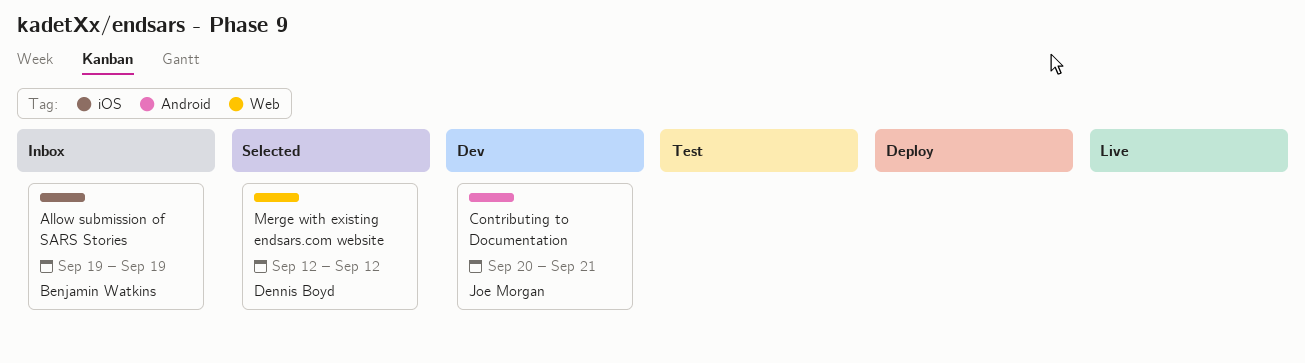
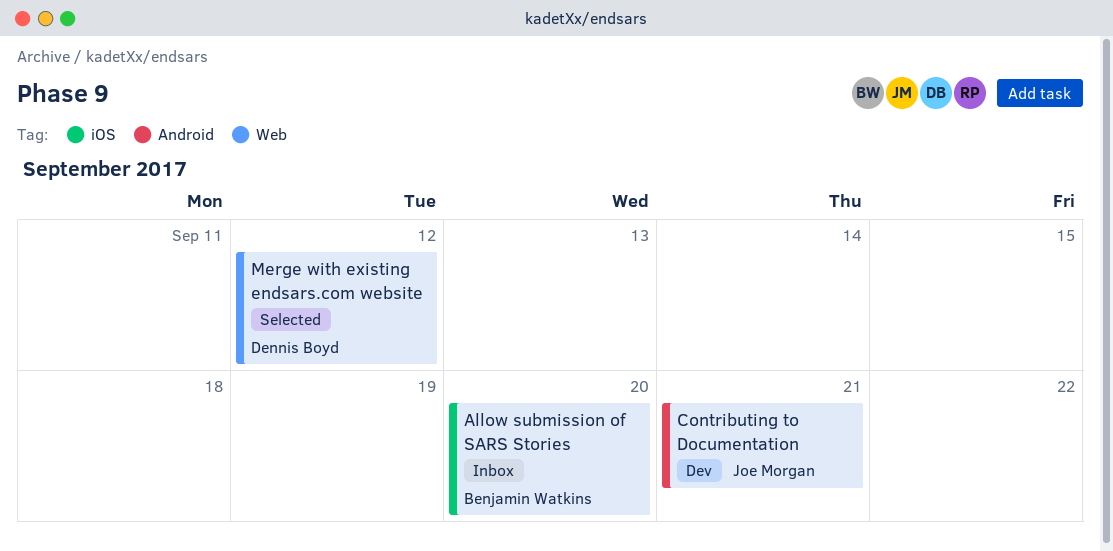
Allow submission of SARS Stories, due: Sep 19 -> Sep 20

